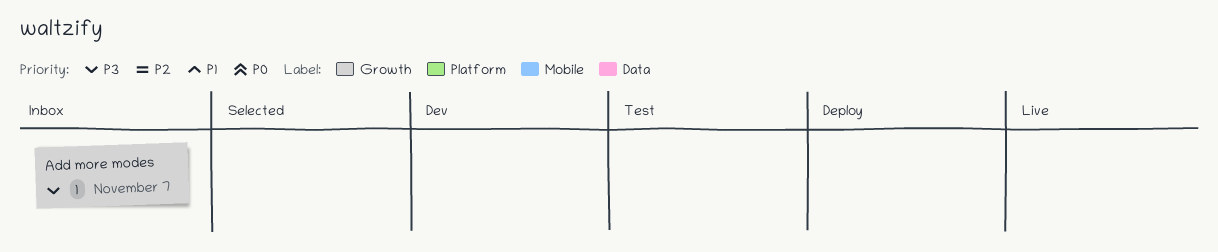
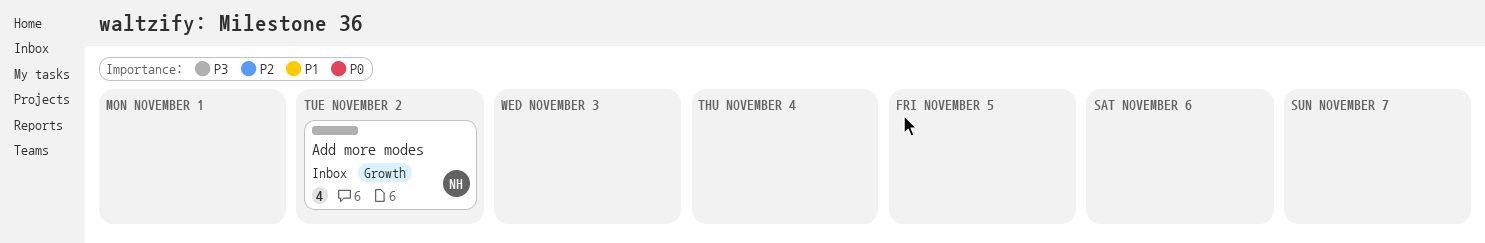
Add more modes, estimate: 1 -> 4
Add more modes, due: Nov 7 -> Nov 2

